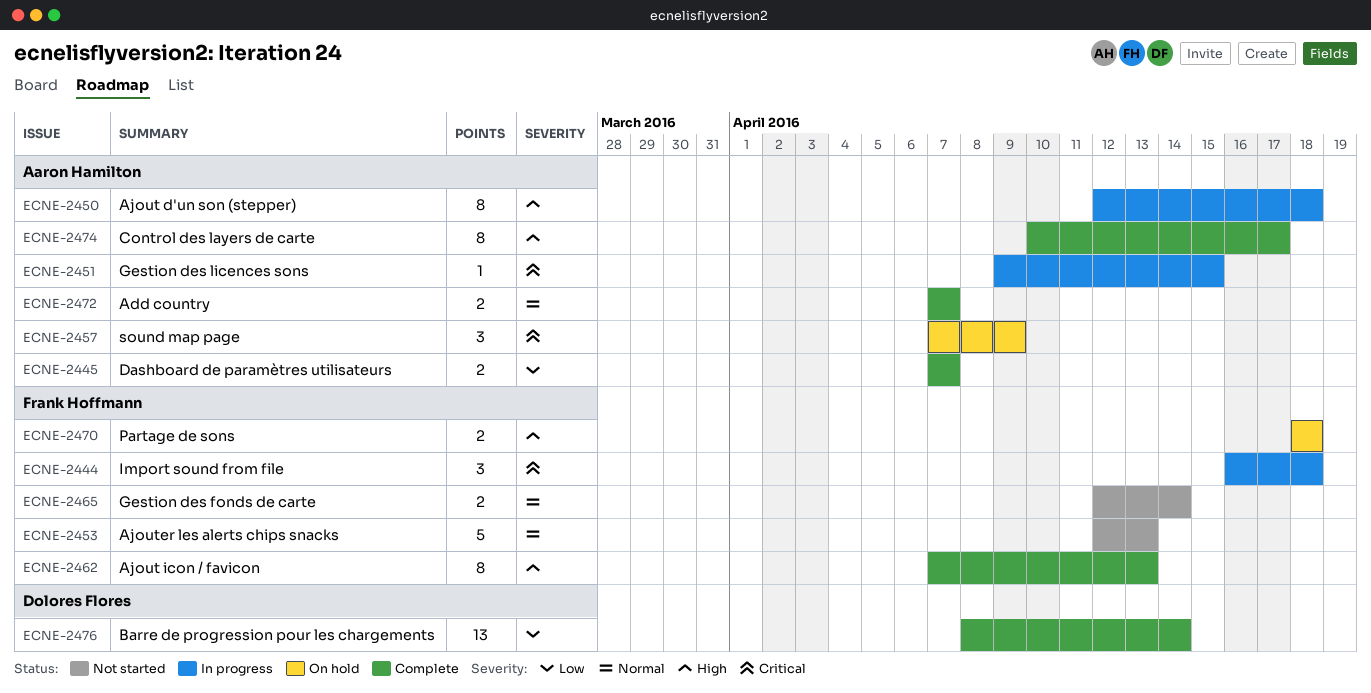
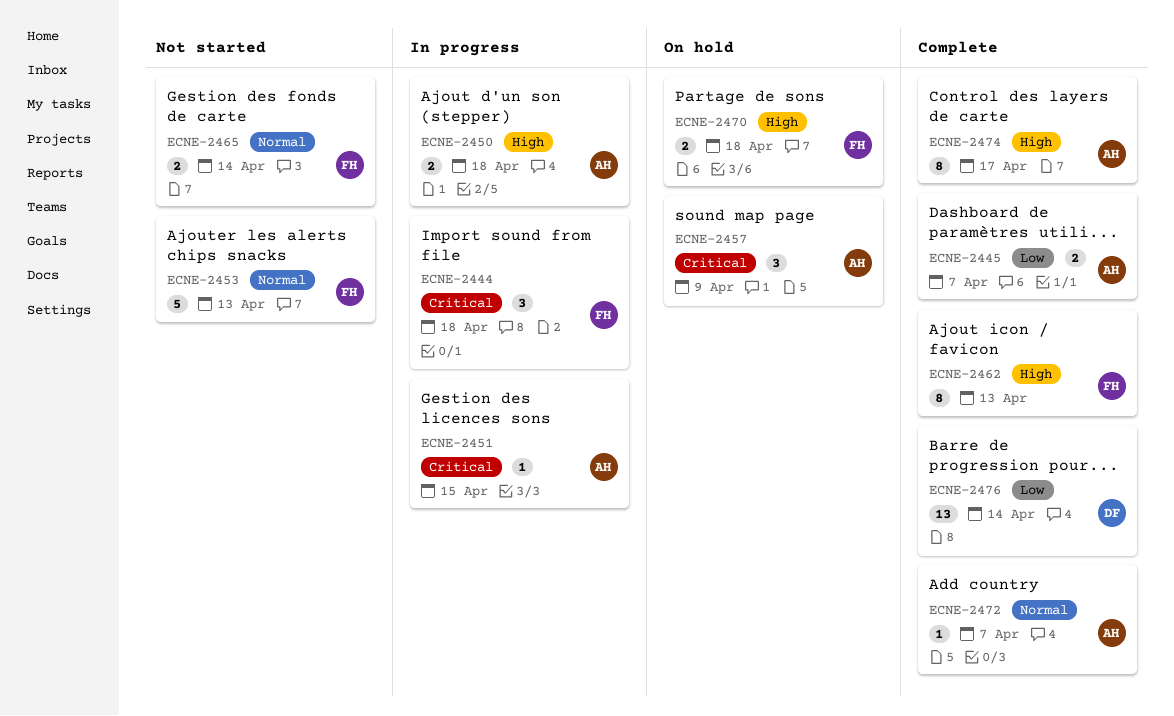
ECNE-2450, estimate: 8 -> 2
ECNE-2472, estimate: 2 -> 1

